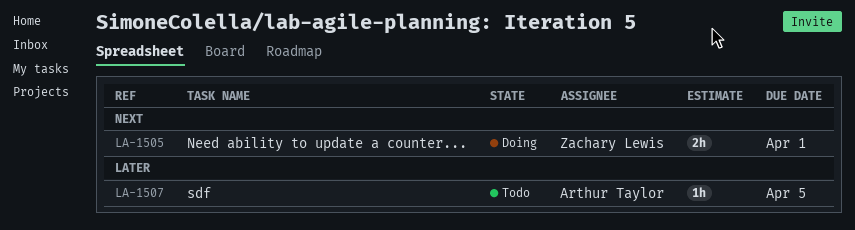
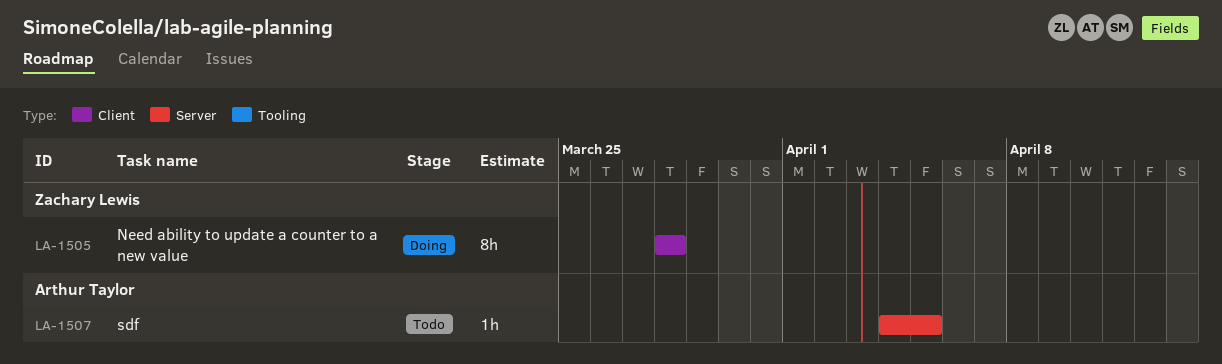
LA-1505, estimate: 2h -> 8h
LA-1505, due: Apr 1 -> Mar 28

